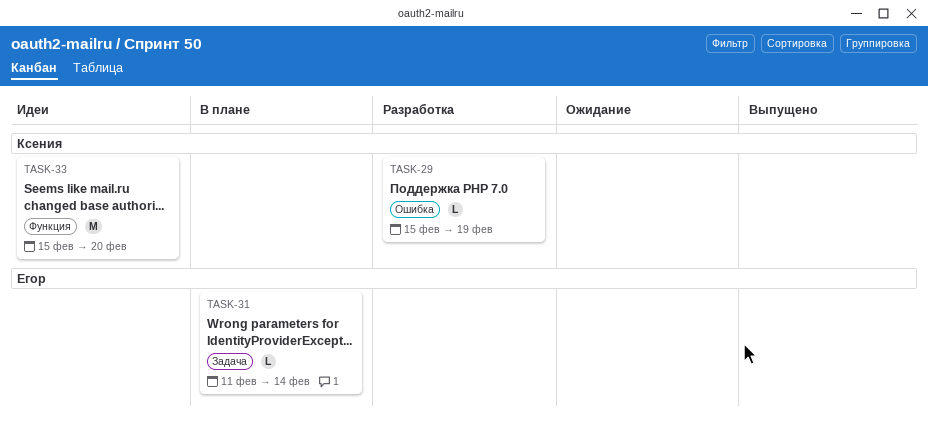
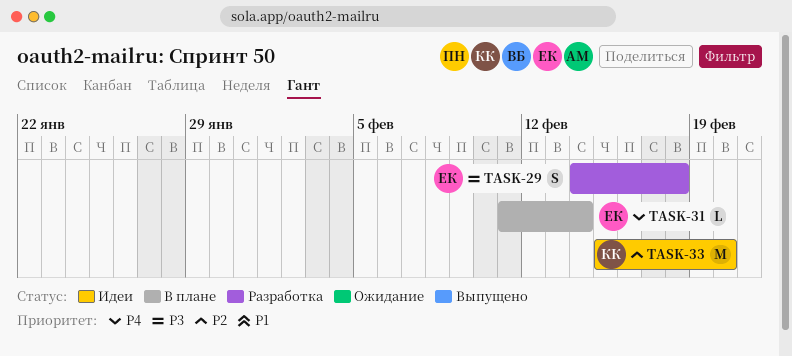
TASK-29, owner: Ксения -> Егор
TASK-29, estimate: L -> S
TASK-29, start: Feb 15 -> Feb 14
TASK-29, due: Feb 19 -> Feb 18

